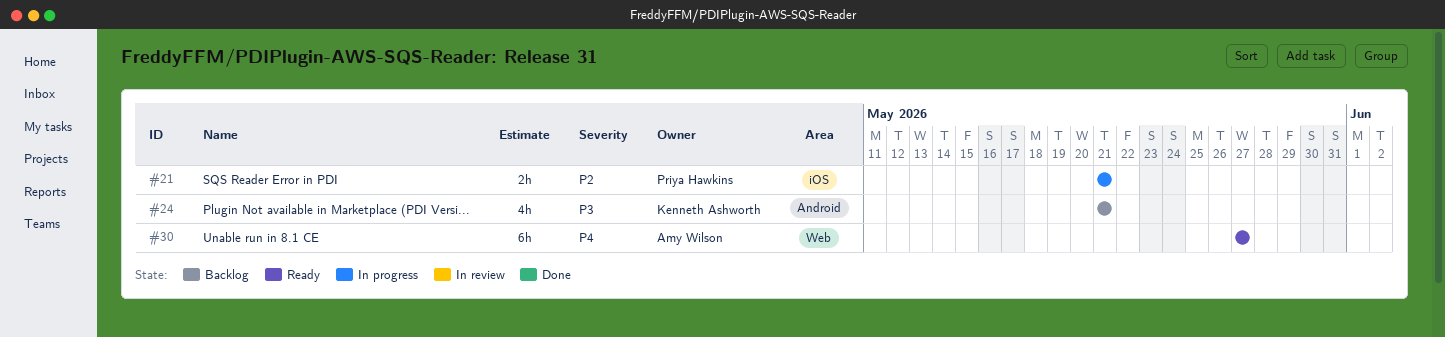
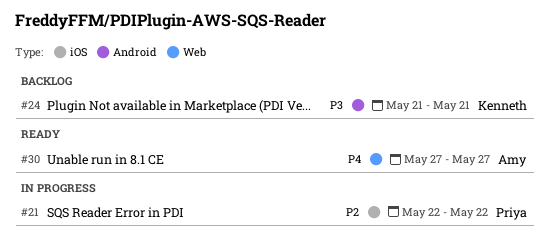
#21, start: May 21 -> May 22
#21, due: May 21 -> May 22

